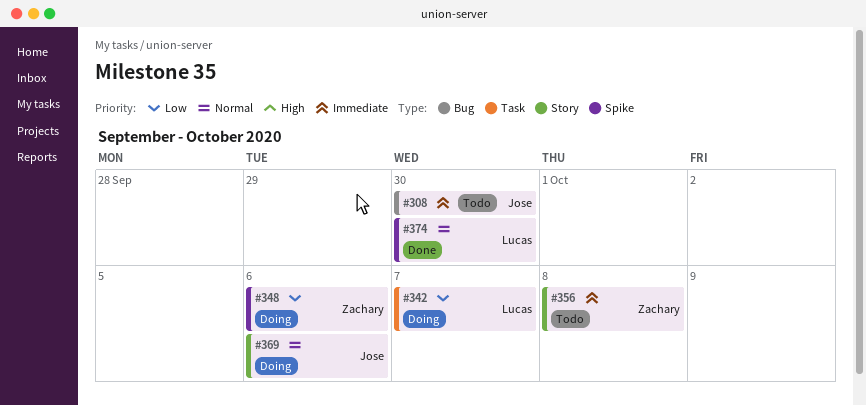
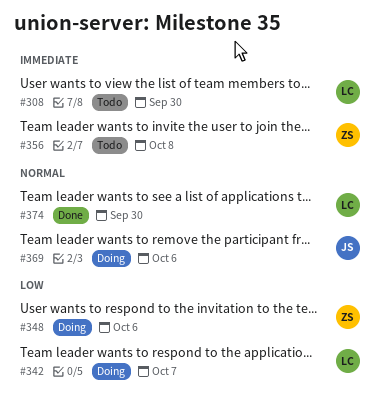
#308, owner: Jose -> Lucas

